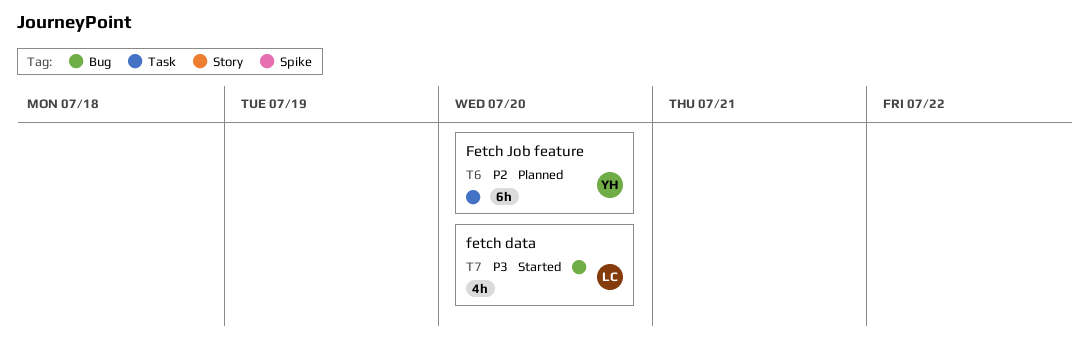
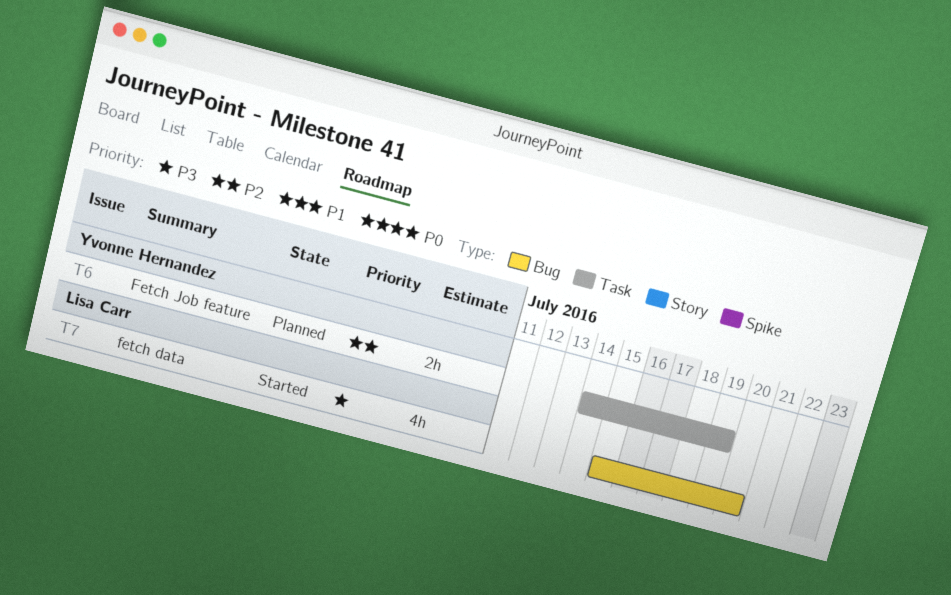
T6, estimate: 6h -> 2h
T6, due: Jul 20 -> Jul 19

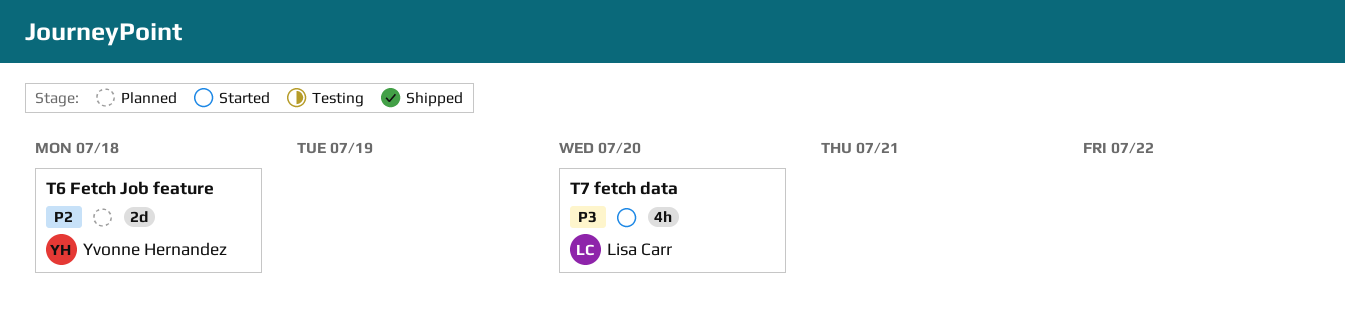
T6, estimate: 2h -> 2d
T6, due: Jul 19 -> Jul 18

